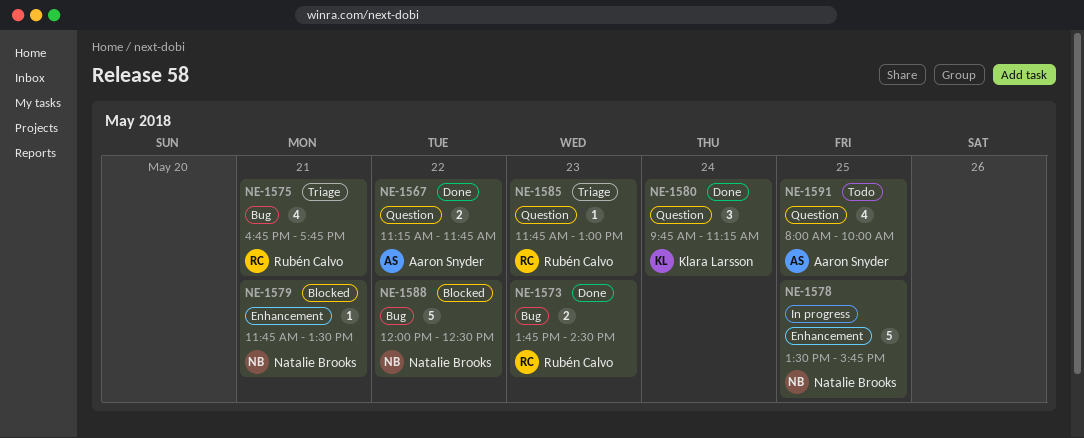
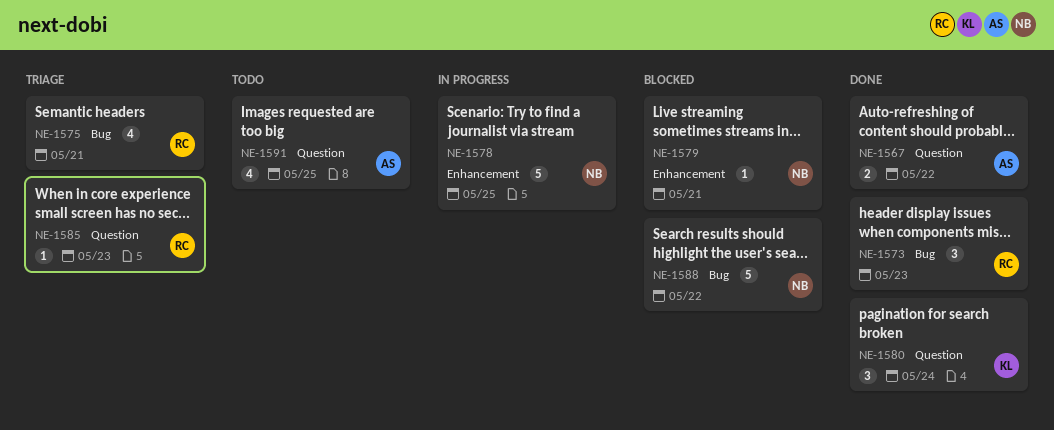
NE-1573, estimate: 2 -> 3

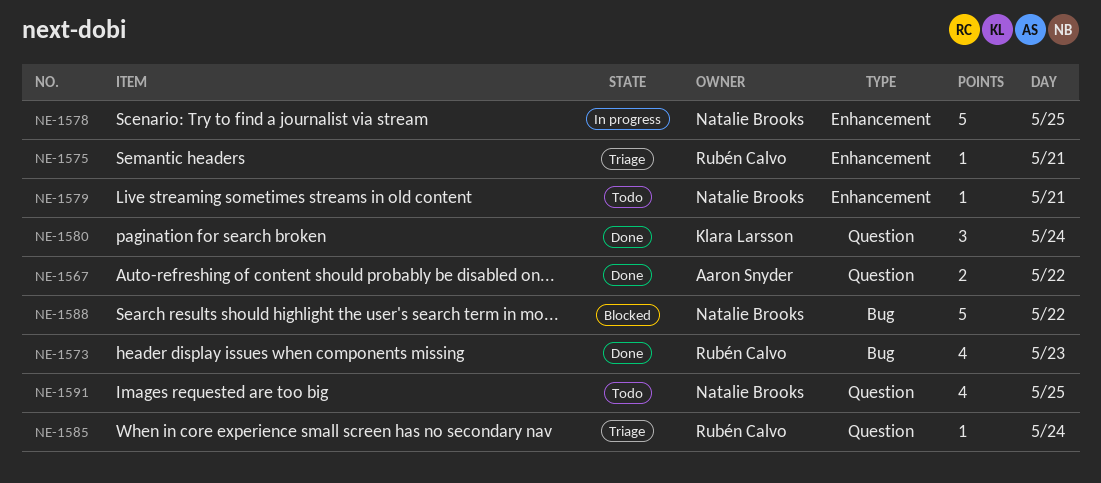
NE-1573, estimate: 3 -> 4
NE-1575, label: Bug -> Enhancement
NE-1575, estimate: 4 -> 1
NE-1579, status: Blocked -> Todo
NE-1585, day: May 23 -> May 24
NE-1591, owner: Aaron Snyder -> Natalie Brooks

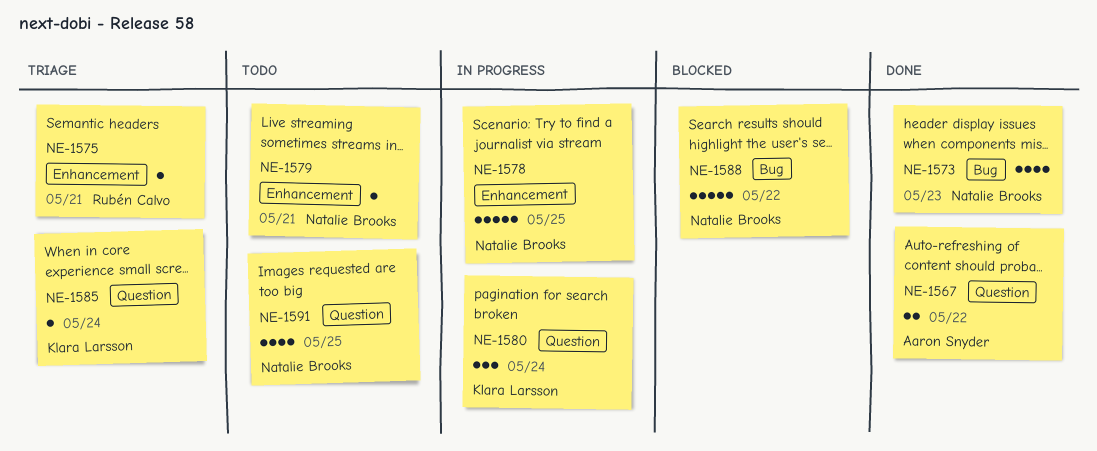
NE-1573, owner: Rubén Calvo -> Natalie Brooks
NE-1580, status: Done -> In progress
NE-1585, owner: Rubén Calvo -> Klara Larsson

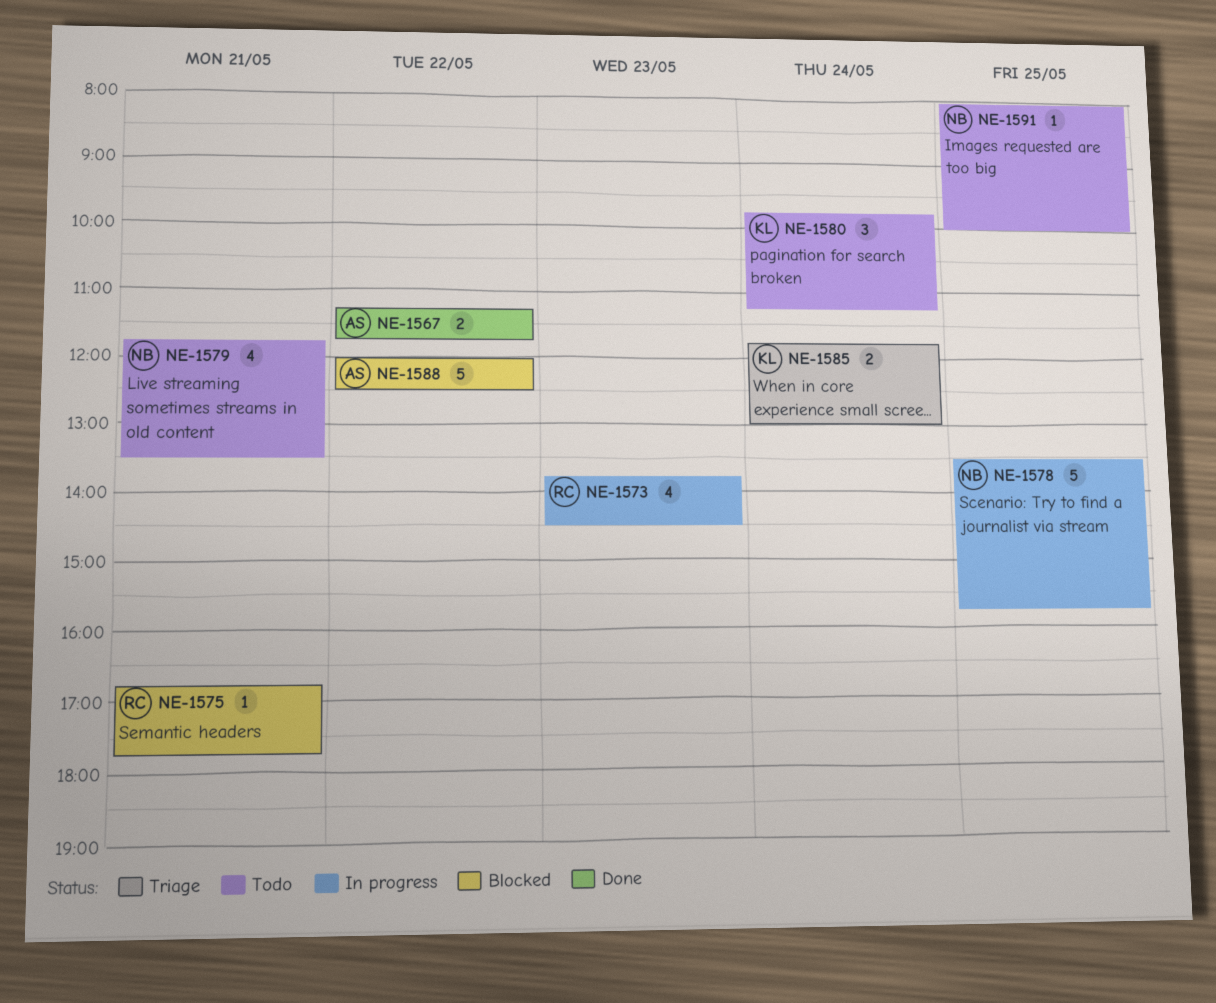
NE-1573, status: Done -> In progress
NE-1573, owner: Natalie Brooks -> Rubén Calvo
NE-1575, status: Triage -> Blocked
NE-1579, estimate: 1 -> 4
NE-1580, status: In progress -> Todo
NE-1585, estimate: 1 -> 2
NE-1588, owner: Natalie Brooks -> Aaron Snyder
NE-1591, estimate: 4 -> 1

